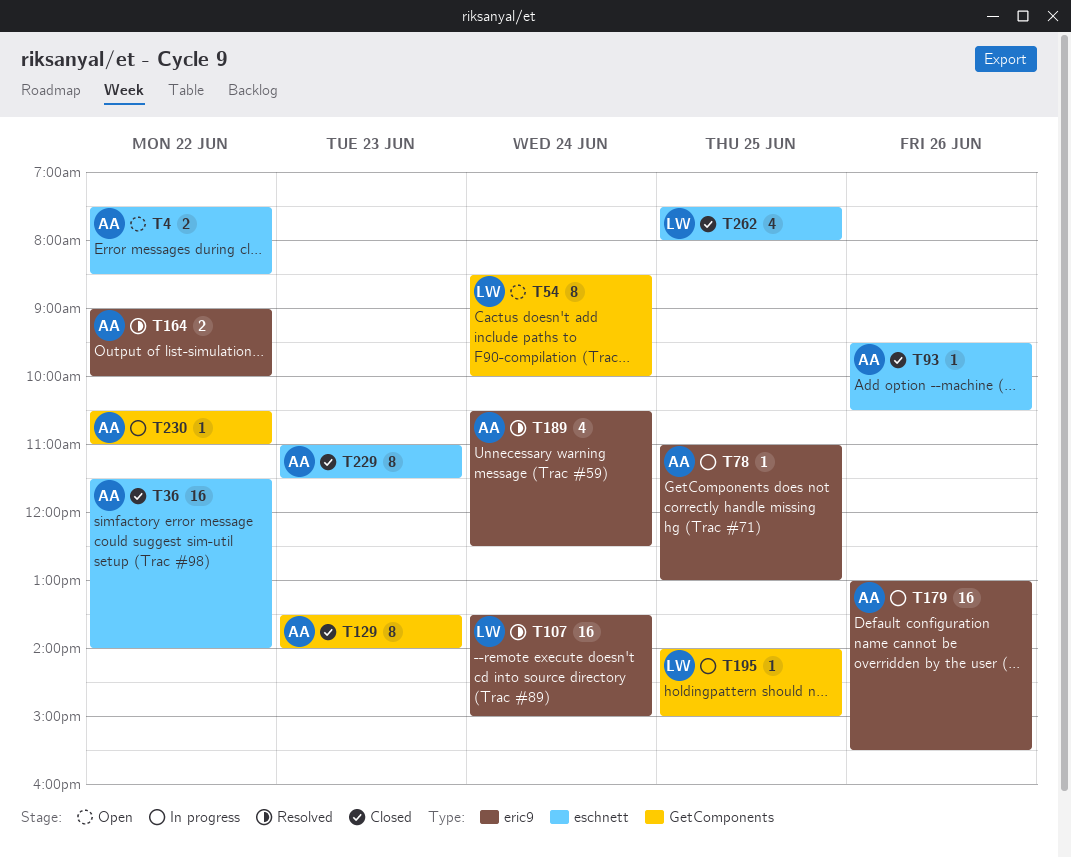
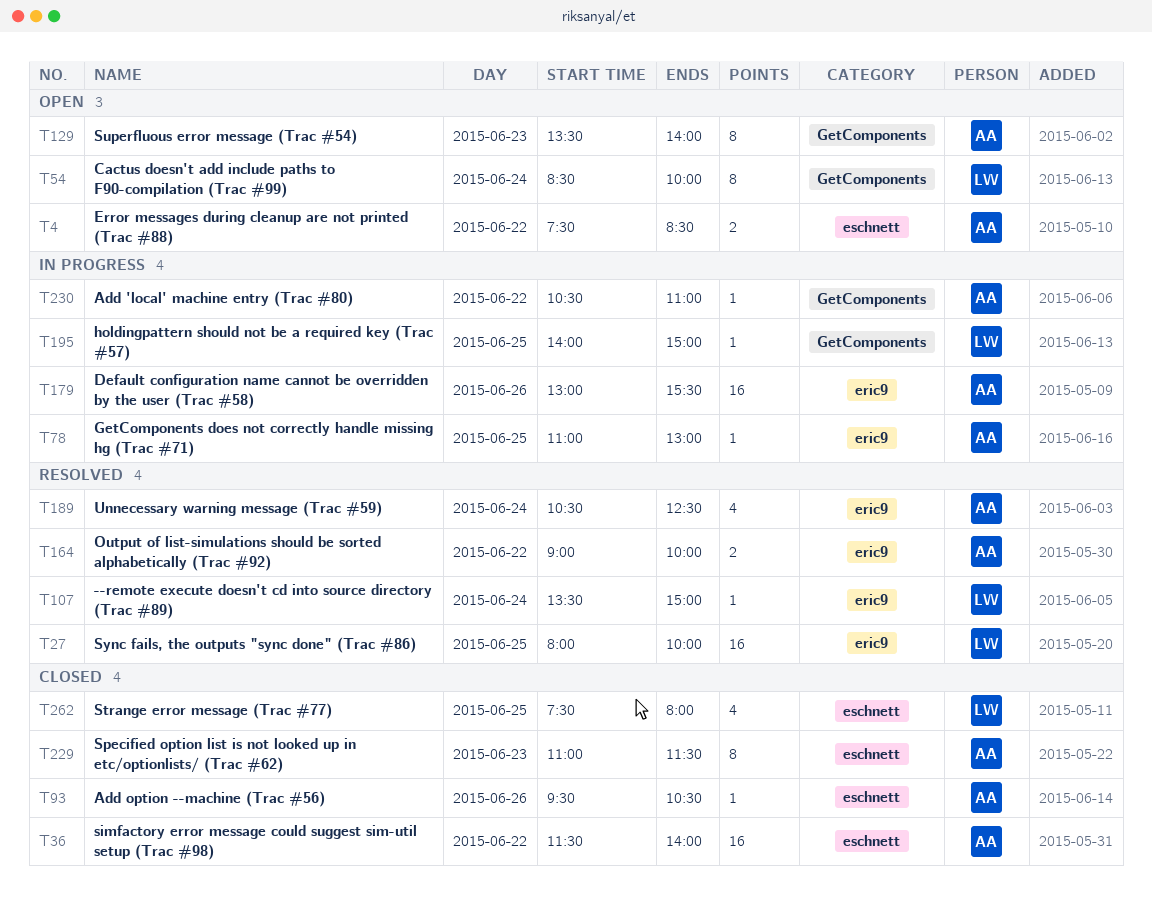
T27: none -> present
T107, estimate: 16 -> 1
T129, status: Closed -> Open

